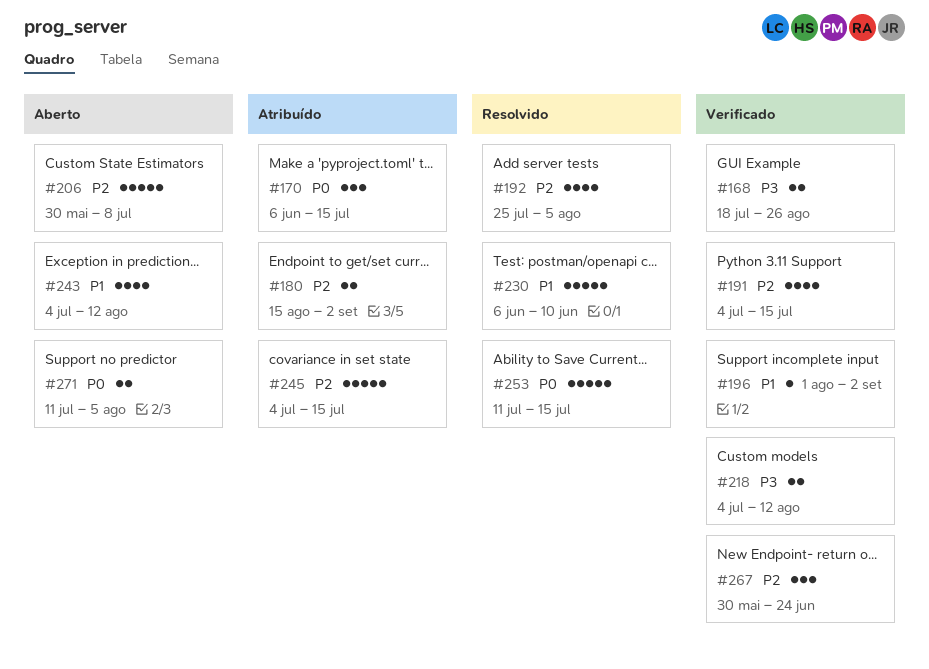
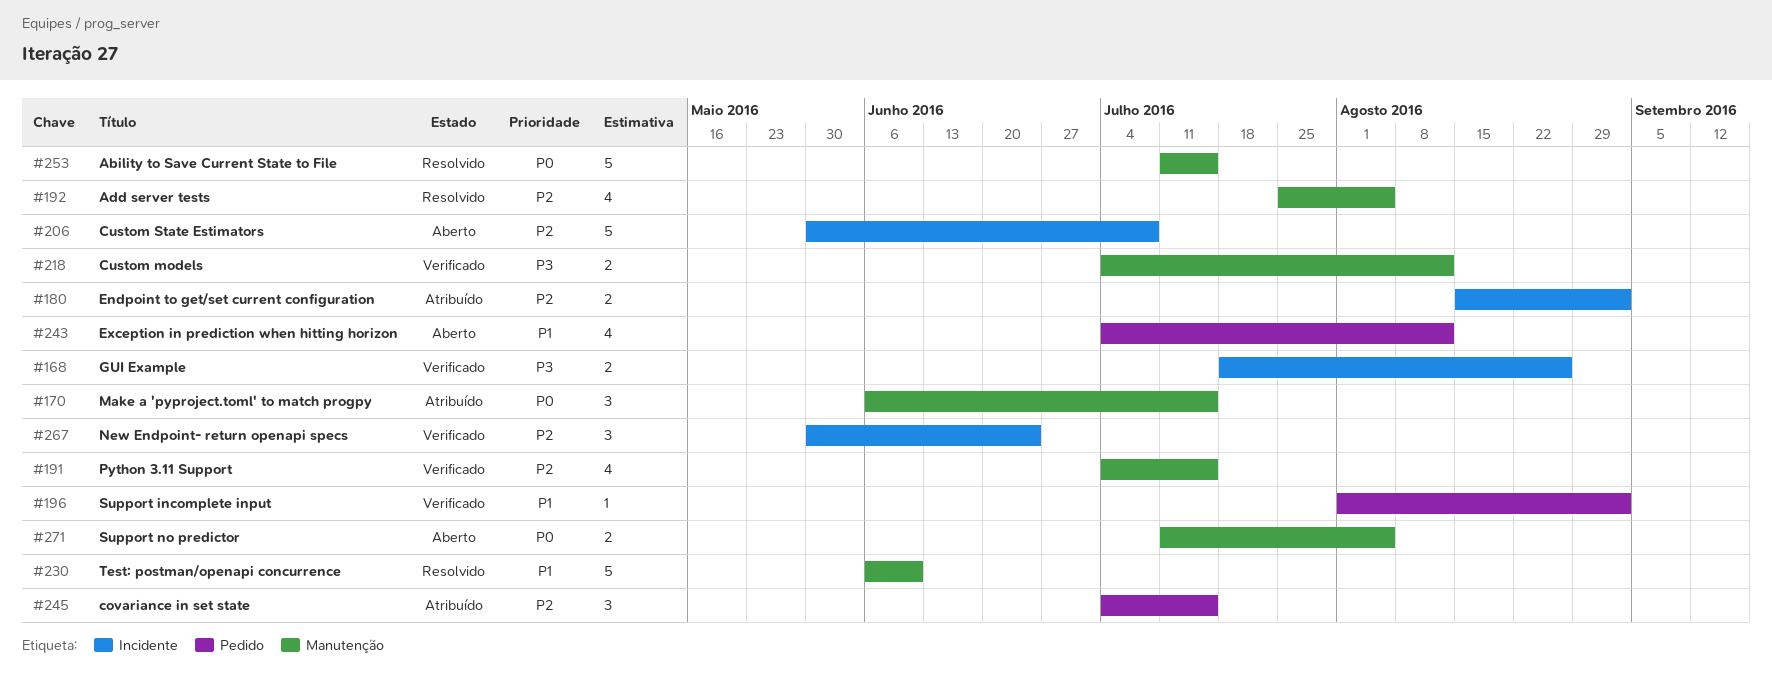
#245, estimate: 5 -> 3

